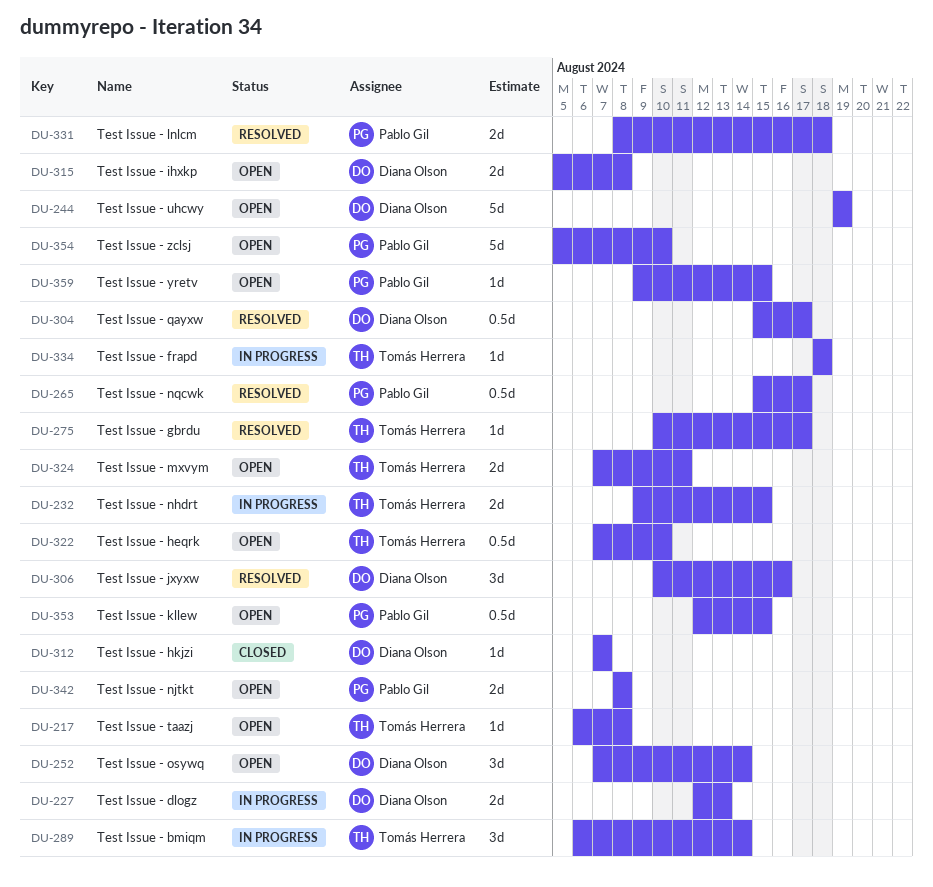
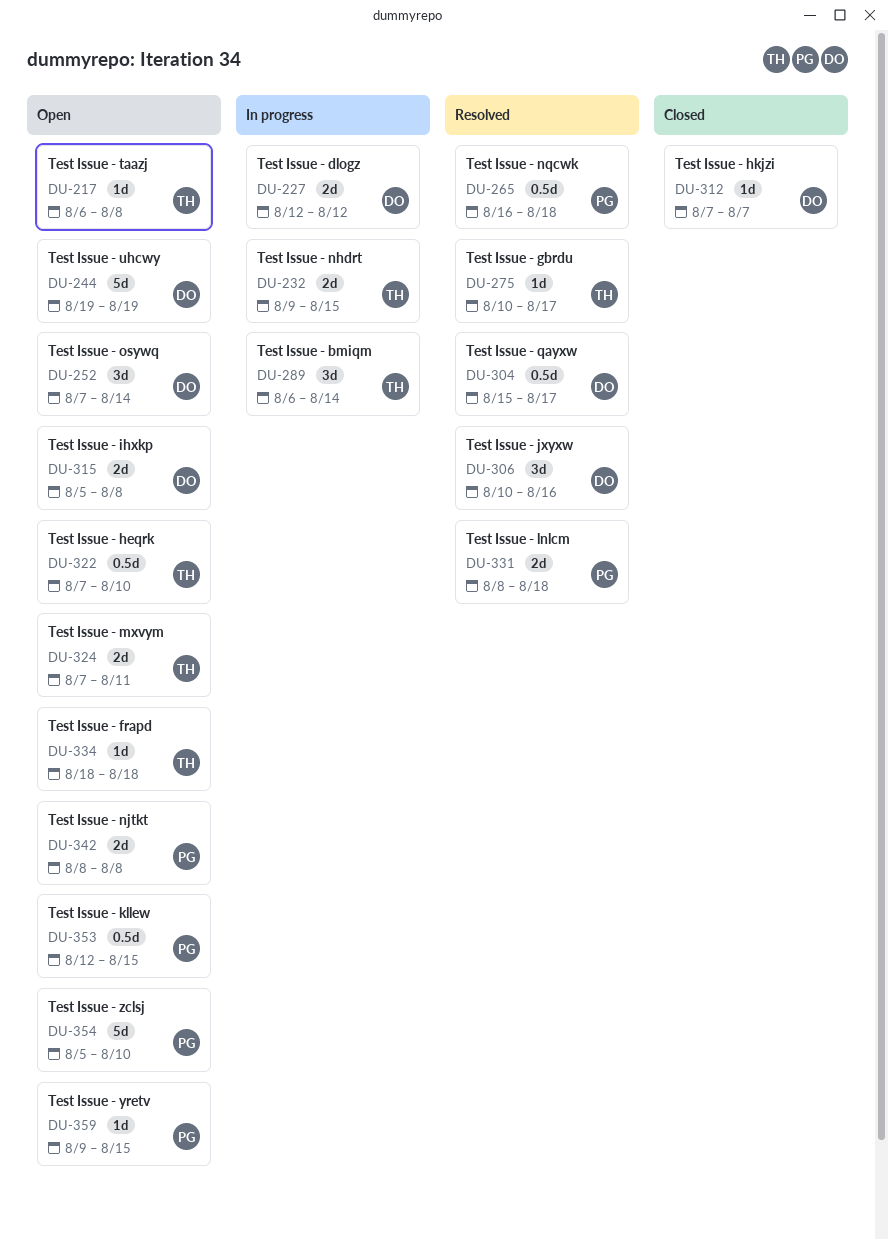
DU-227, due: Aug 13 -> Aug 12
DU-265, start: Aug 15 -> Aug 16
DU-265, due: Aug 17 -> Aug 18
DU-334, status: In progress -> Open

